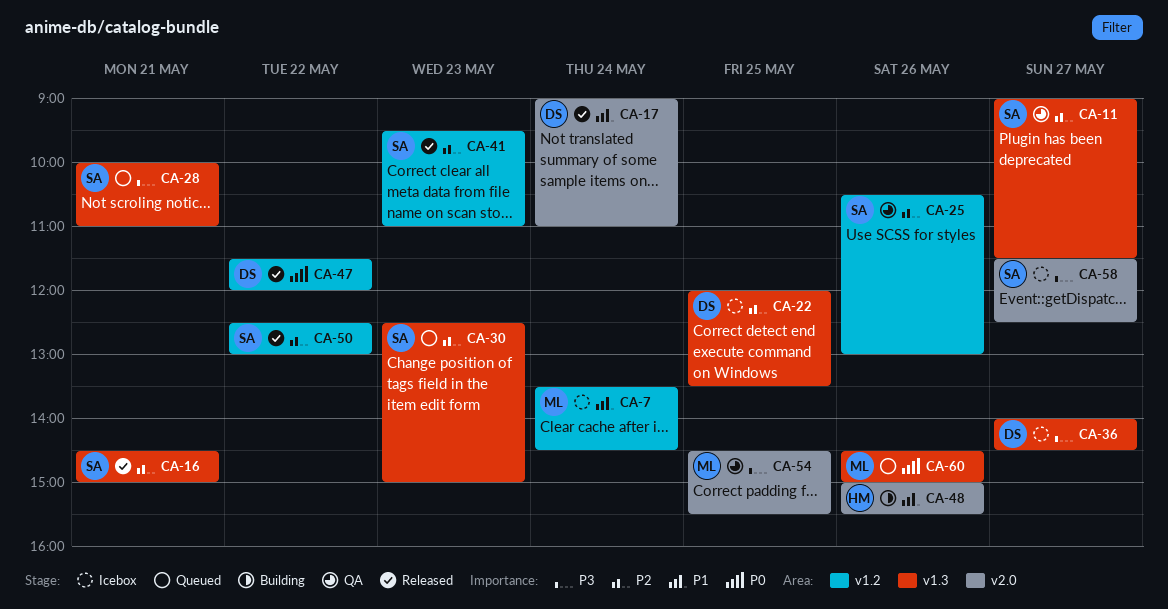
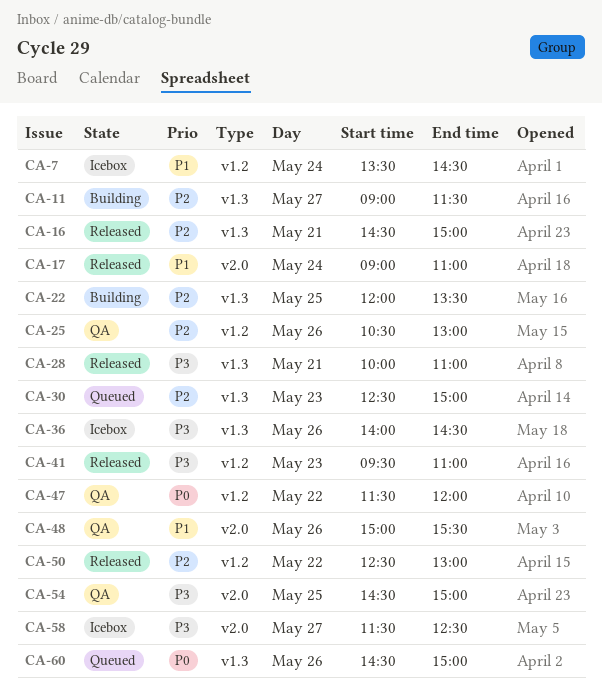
CA-11, status: QA -> Building
CA-22, status: Icebox -> Building
CA-28, status: Queued -> Released
CA-36, day: May 27 -> May 26
CA-41, priority: P2 -> P3
CA-47, status: Released -> QA
CA-48, status: Building -> QA
CA-54, ends: 15:30 -> 15:00

